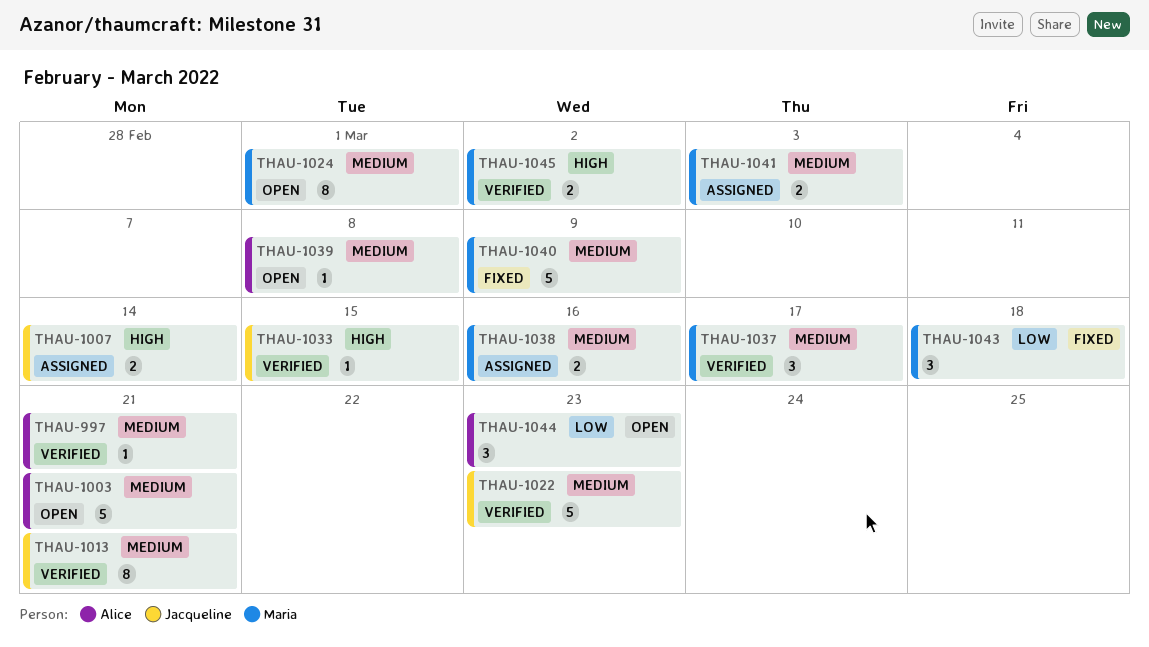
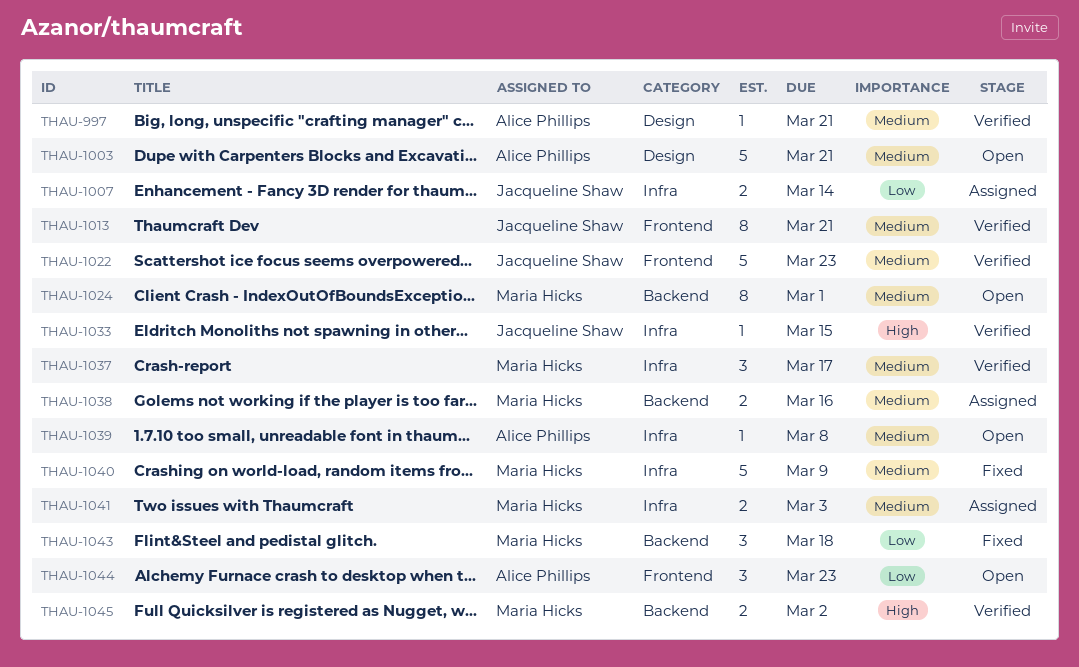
THAU-1007, priority: High -> Low

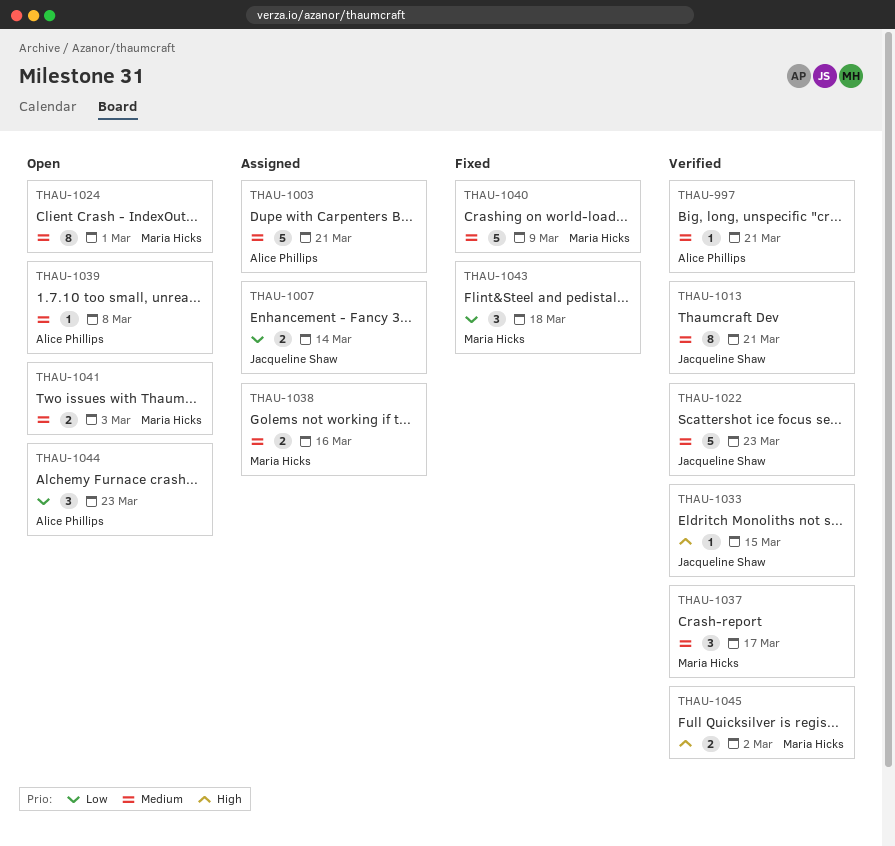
THAU-1003, status: Open -> Assigned
THAU-1041, status: Assigned -> Open

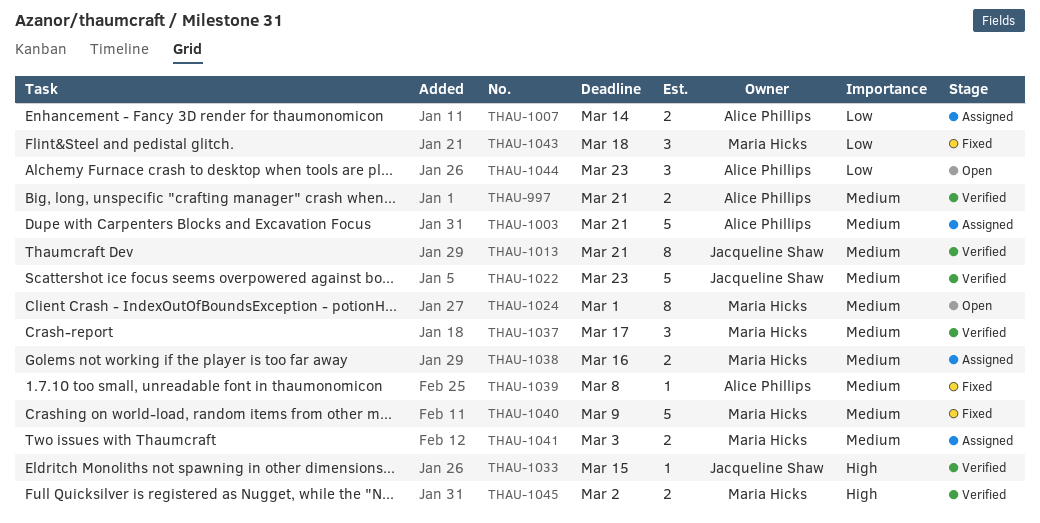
THAU-997, estimate: 1 -> 2
THAU-1007, owner: Jacqueline Shaw -> Alice Phillips
THAU-1039, status: Open -> Fixed
THAU-1041, status: Open -> Assigned

